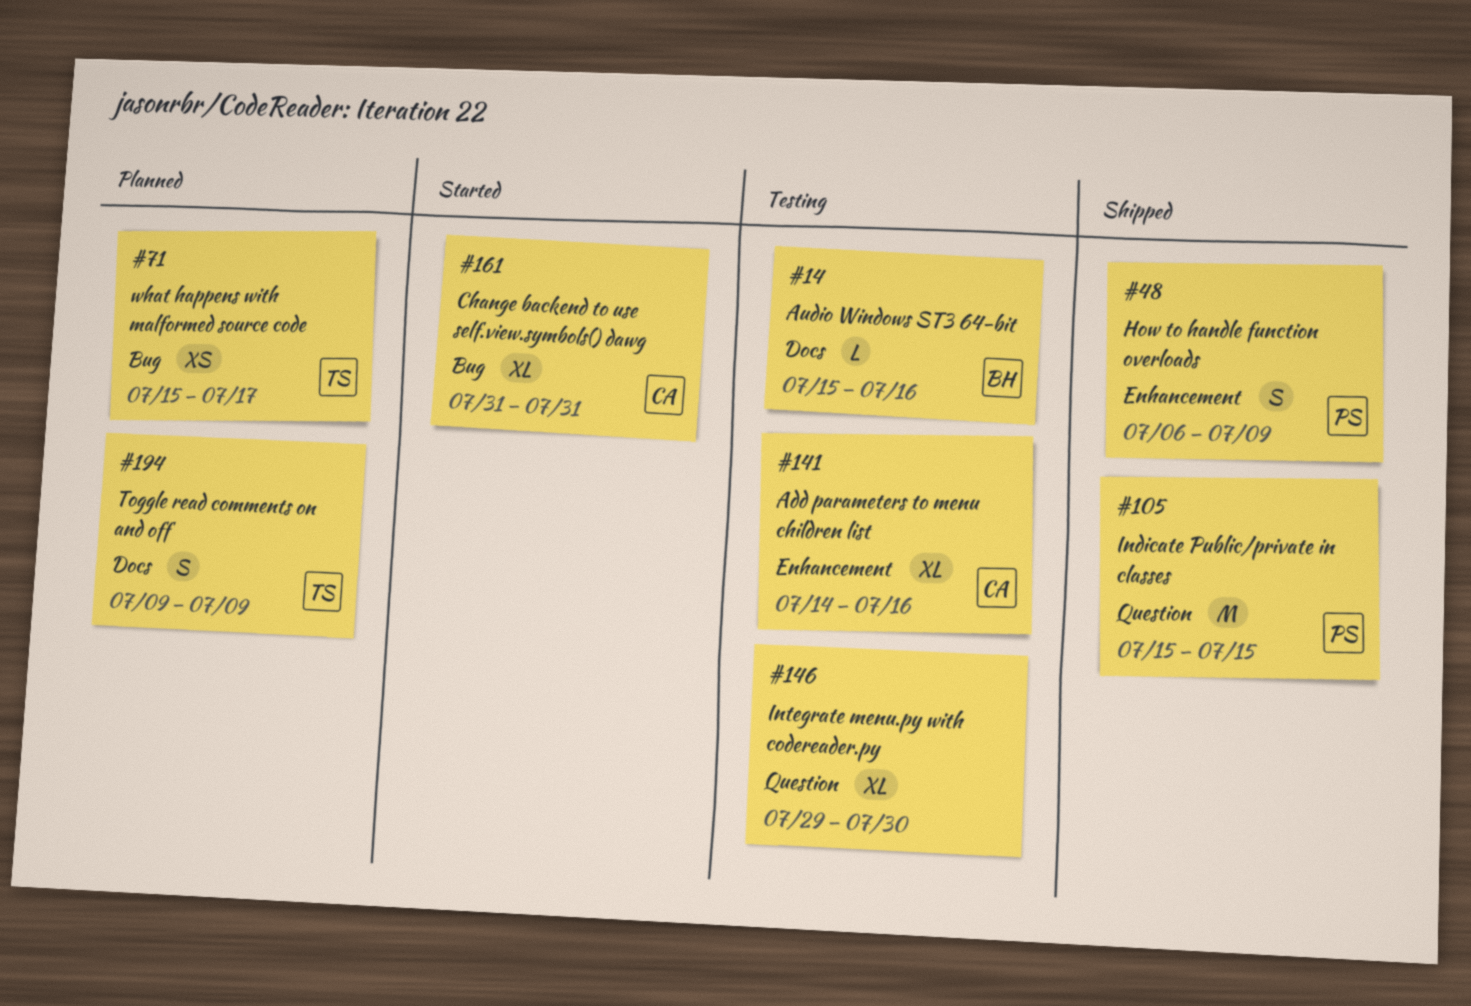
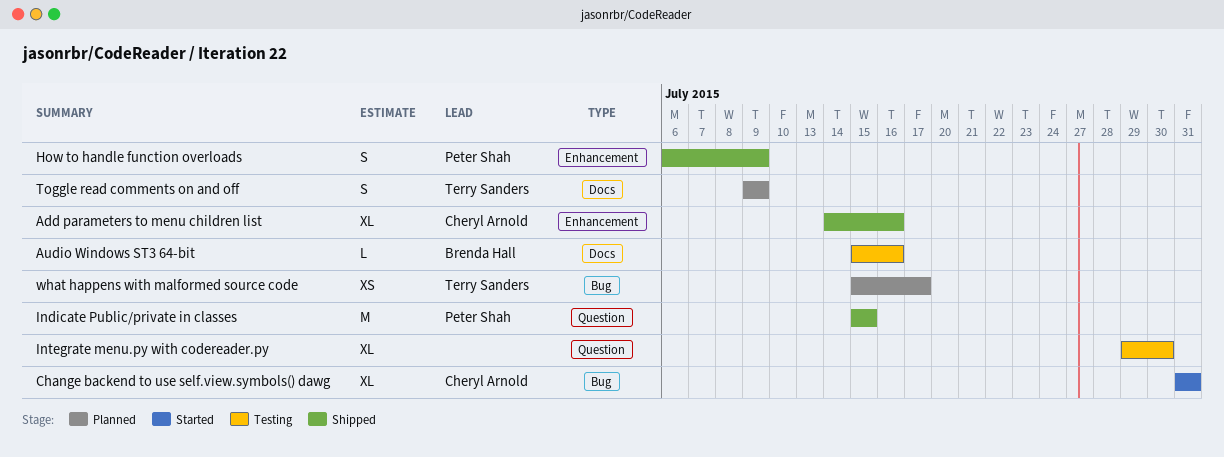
Add parameters to menu children list, status: Testing -> Shipped

